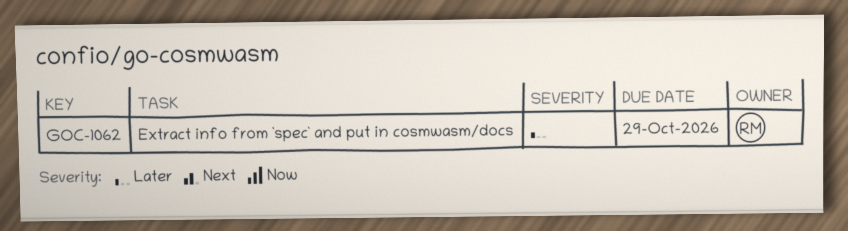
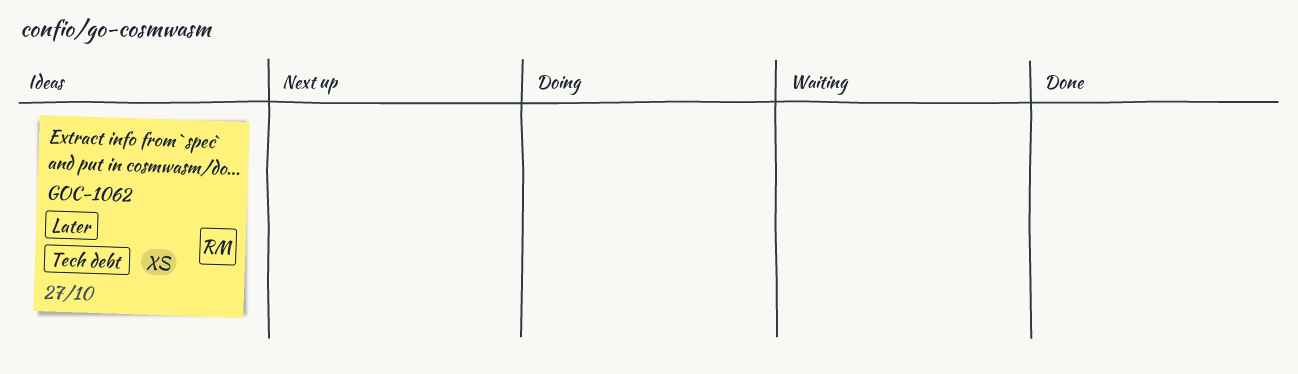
GOC-1062, due: Oct 29 -> Oct 27

